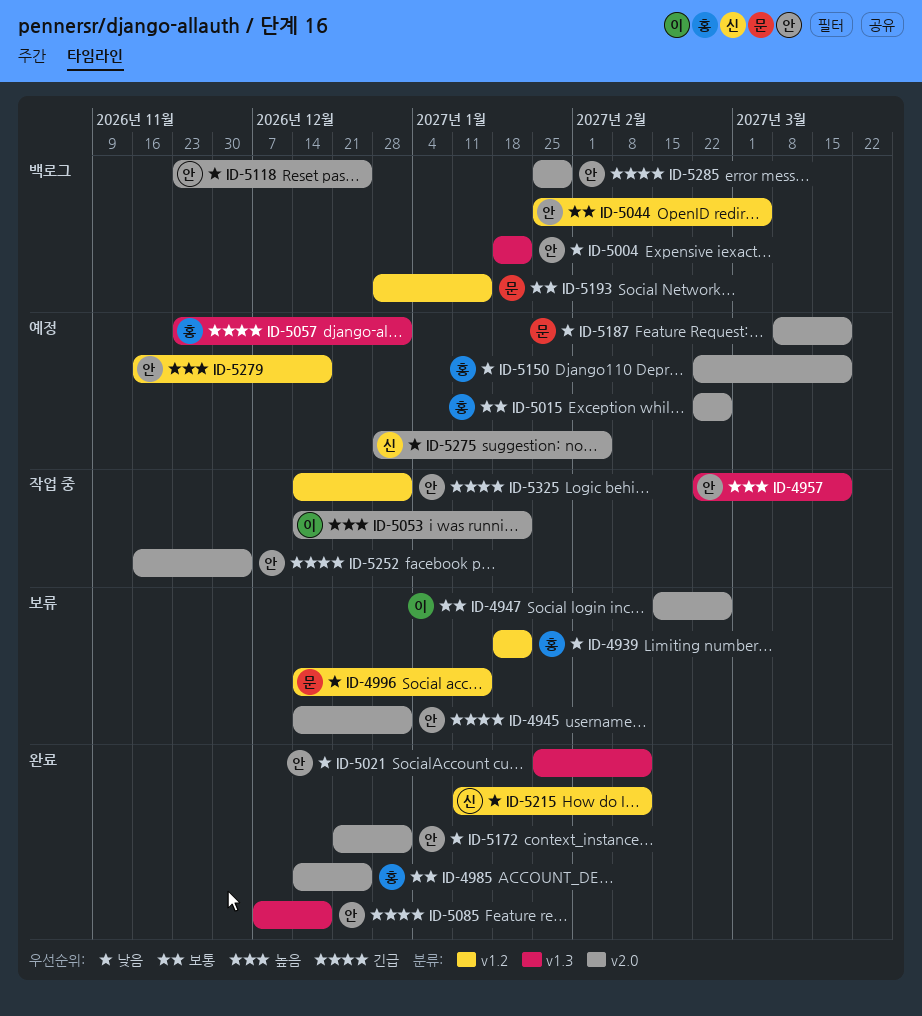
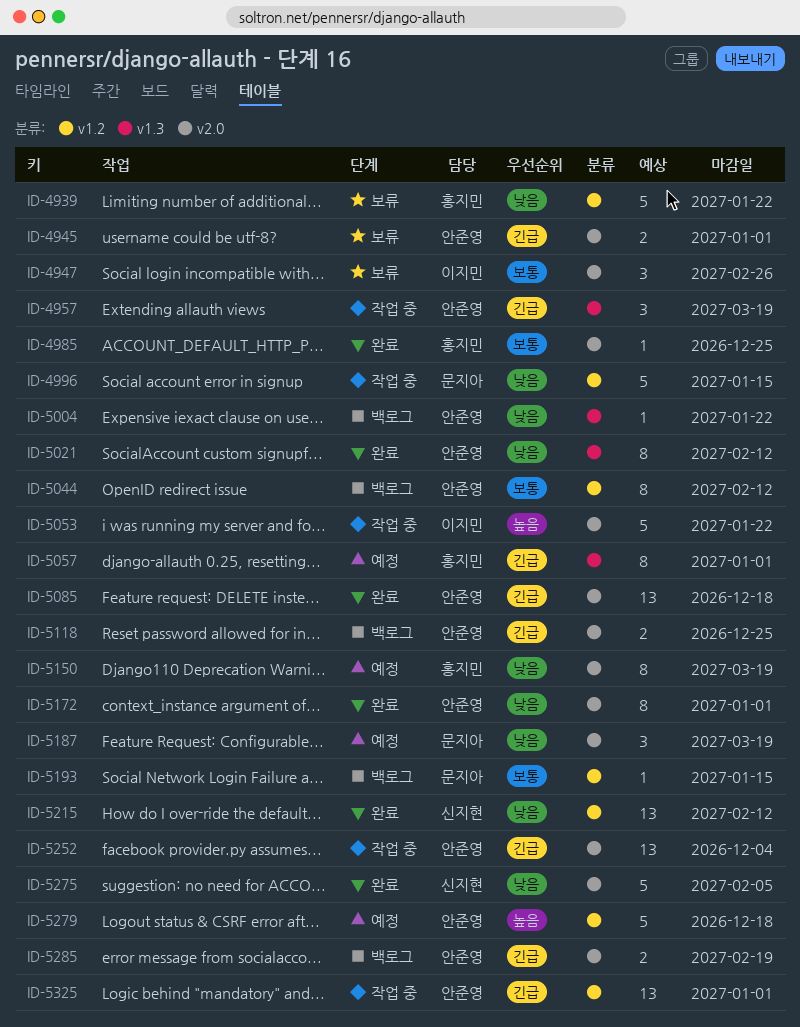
ID-4957, priority: 높음 -> 긴급
ID-4996, status: 보류 -> 작업 중
ID-5015: present -> none
ID-5044, due: Mar 5 -> Feb 12
ID-5085, label: v1.3 -> v2.0
ID-5118, priority: 낮음 -> 긴급
ID-5275, status: 예정 -> 완료
ID-5285, due: Jan 29 -> Feb 19

